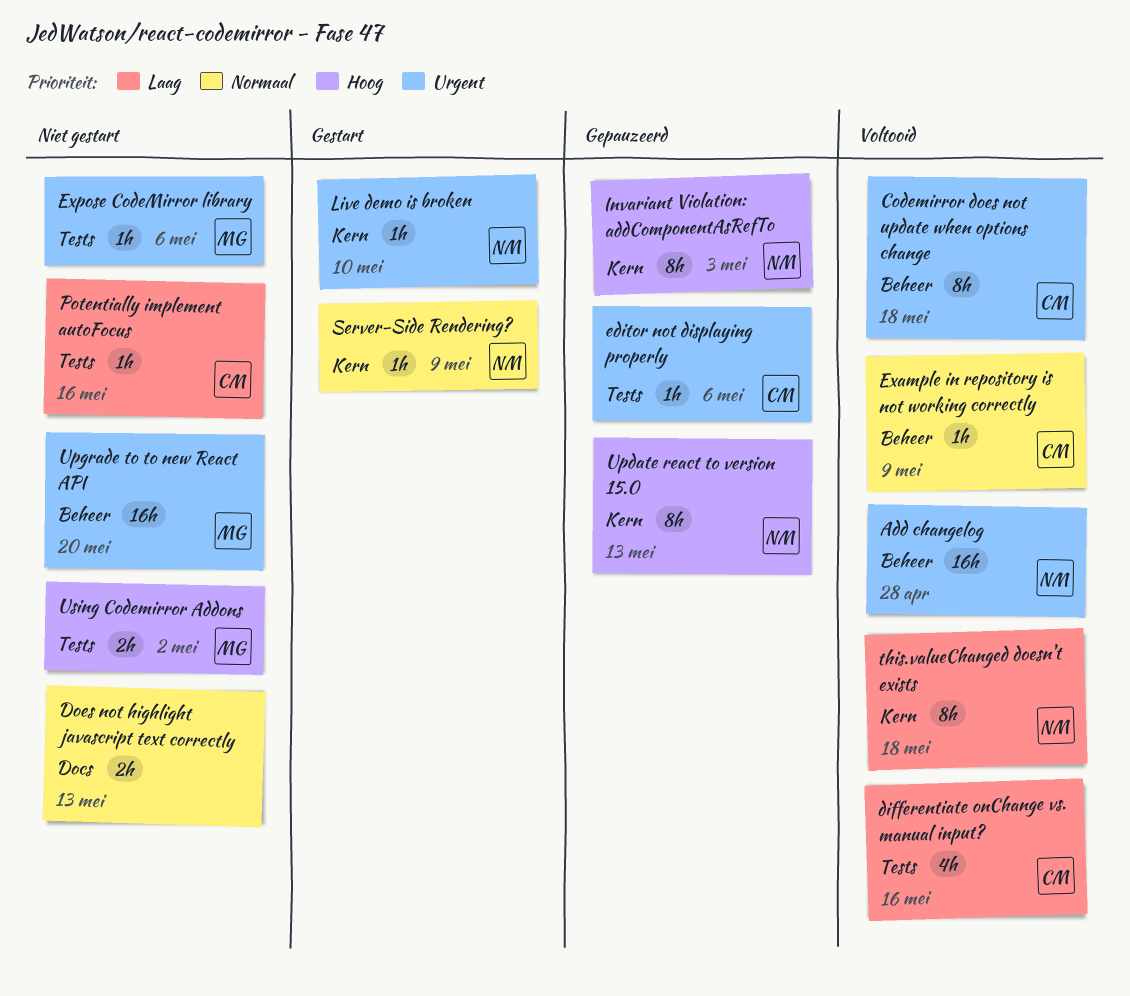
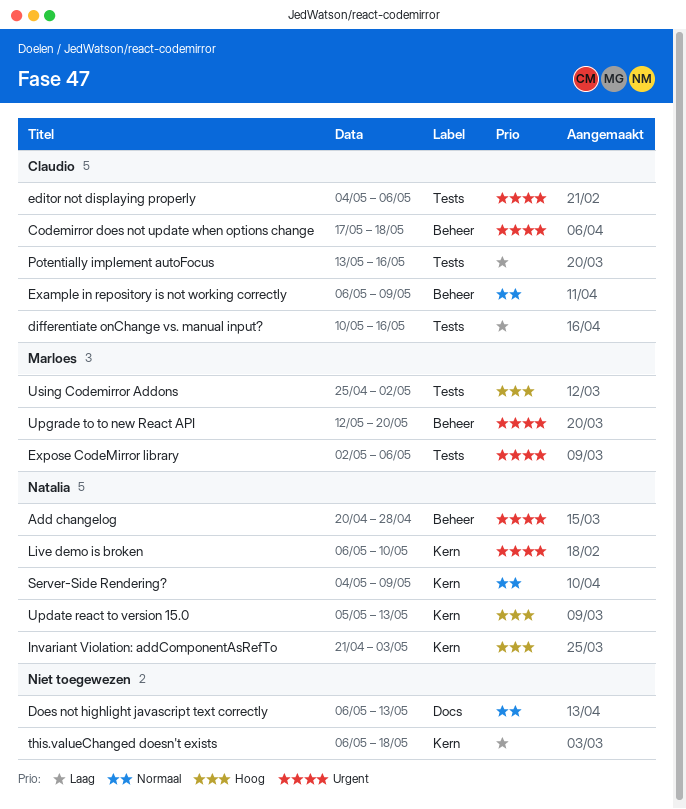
this.valueChanged doesn't exists, owner: Natalia -> none

